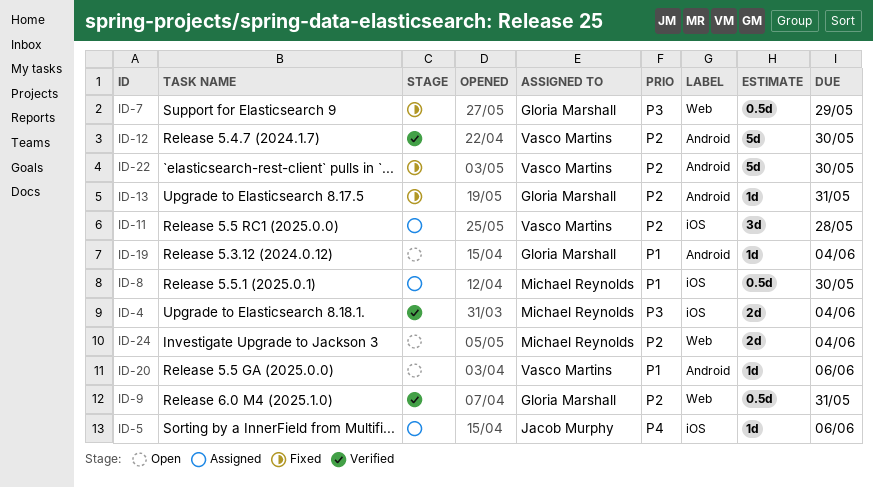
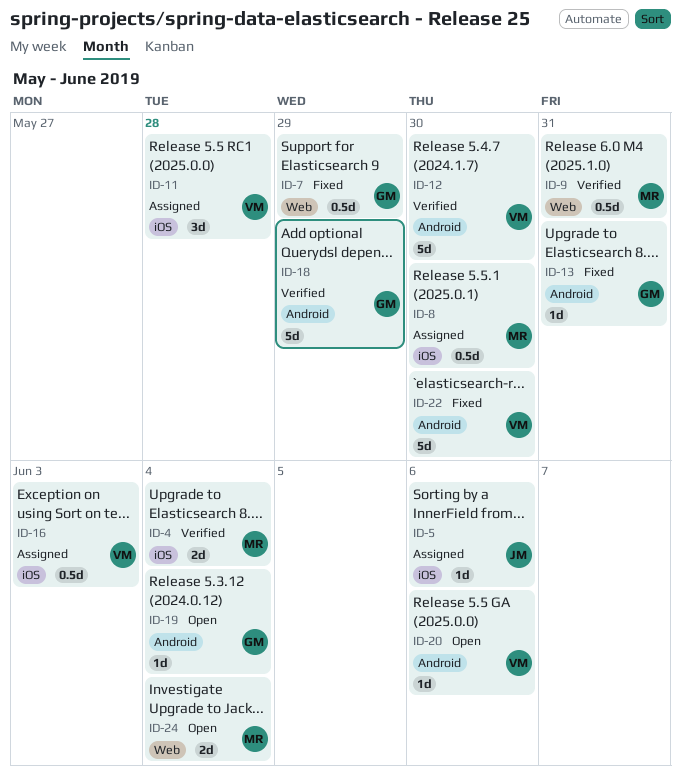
ID-9, owner: Gloria Marshall -> Michael Reynolds
ID-16: none -> present
ID-18: none -> present

